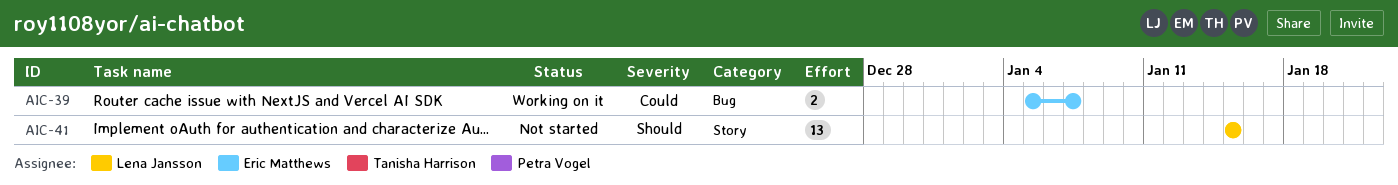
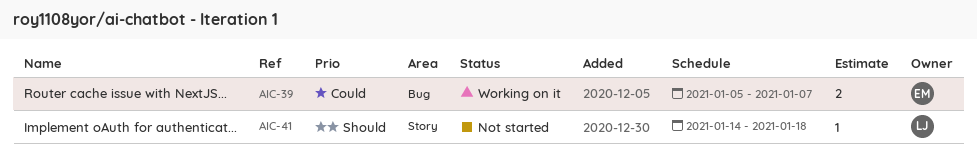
AIC-41, estimate: 13 -> 1
AIC-41, start: Jan 15 -> Jan 14
AIC-41, due: Jan 15 -> Jan 18

